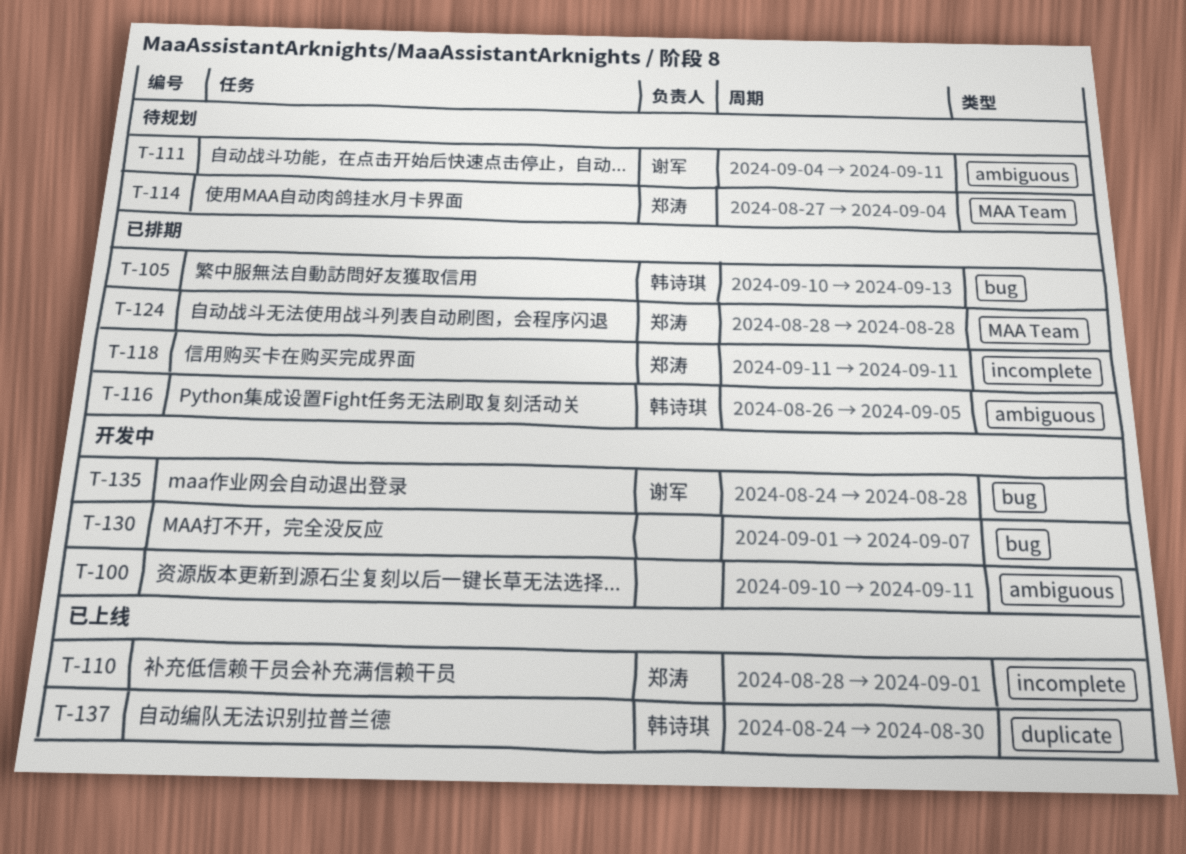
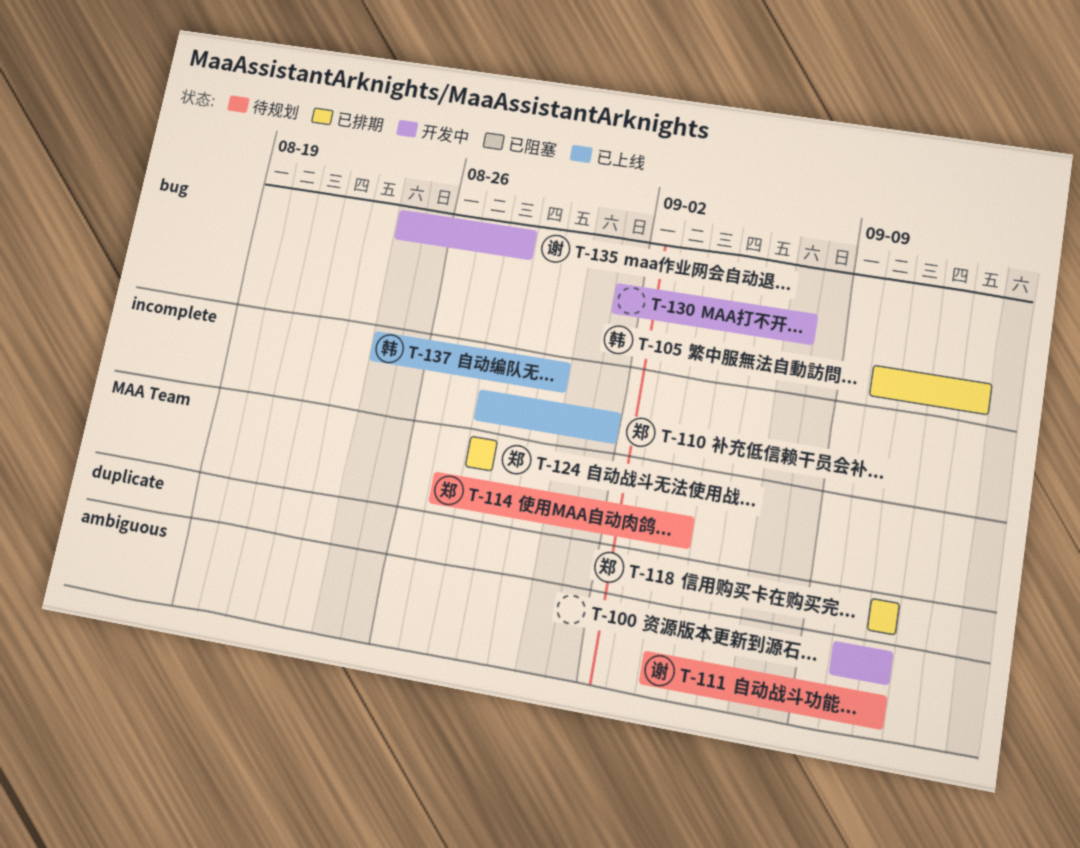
T-116: present -> none
T-118, label: incomplete -> duplicate
T-137, label: duplicate -> incomplete

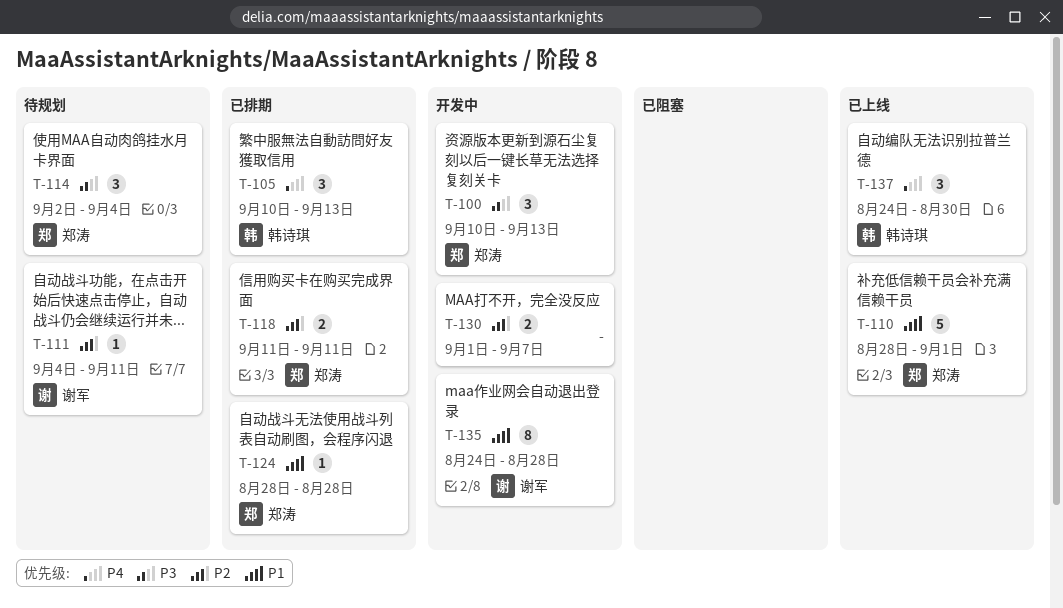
T-100, owner: none -> 郑涛
T-100, due: Sep 11 -> Sep 13
T-114, start: Aug 27 -> Sep 2

